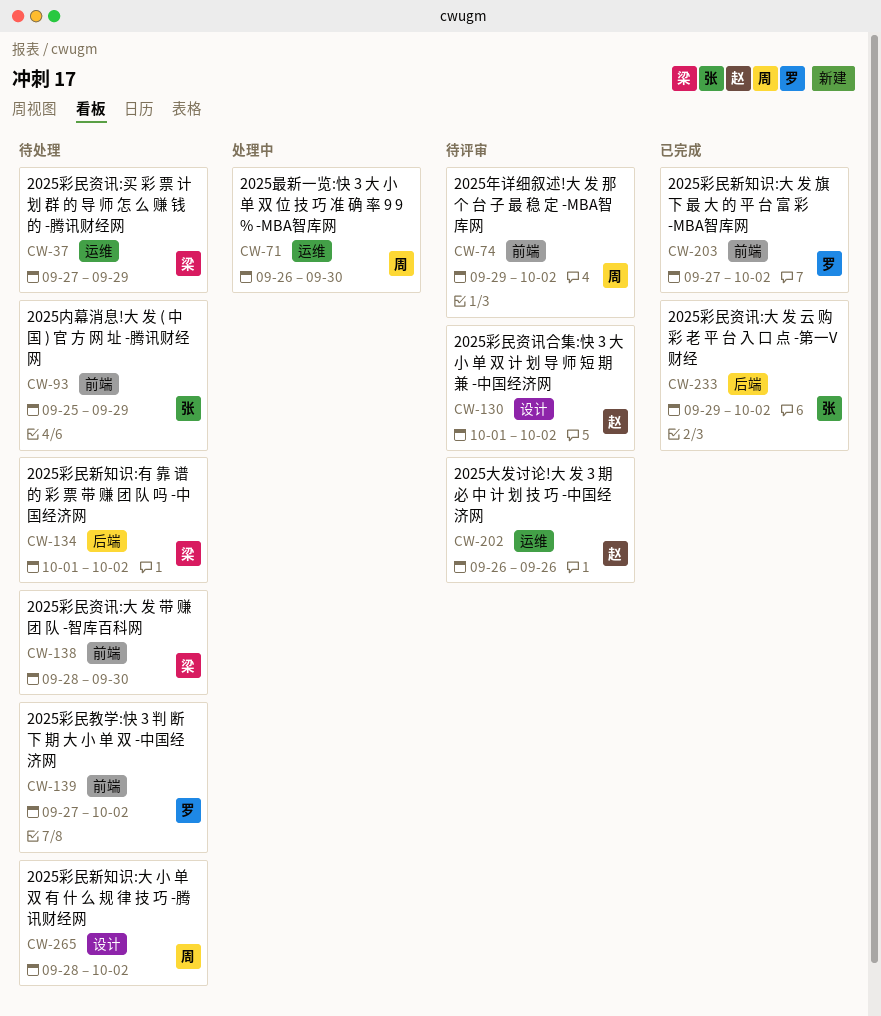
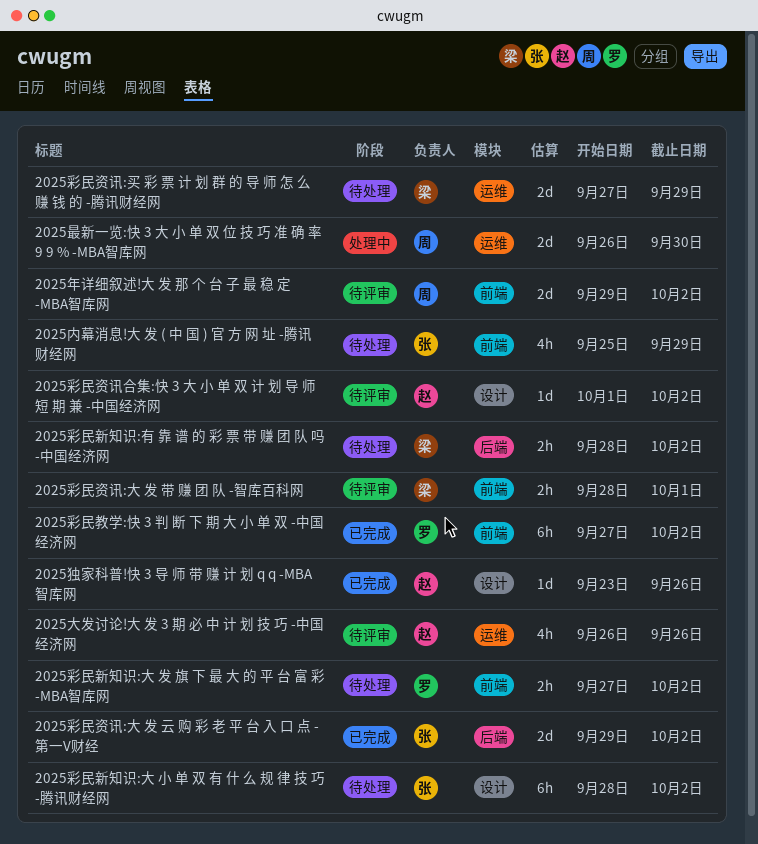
2025彩民教学:快 3 判 断 下 期 大 小 单 双 -中国经济网, status: 待处理 -> 已完成
2025彩民新知识:大 发 旗 下 最 大 的 平 台 富 彩 -MBA智库网, status: 已完成 -> 待处理
2025彩民新知识:大 小 单 双 有 什 么 规 律 技 巧 -腾讯财经网, owner: 周 -> 张
2025彩民新知识:有 靠 谱 的 彩 票 带 赚 团 队 吗 -中国经济网, start: Oct 1 -> Sep 28
2025彩民资讯:大 发 带 赚 团 队 -智库百科网, status: 待处理 -> 待评审
2025彩民资讯:大 发 带 赚 团 队 -智库百科网, due: Sep 30 -> Oct 1
2025独家科普!快 3 导 师 带 赚 计 划 q q -MBA智库网: none -> present

